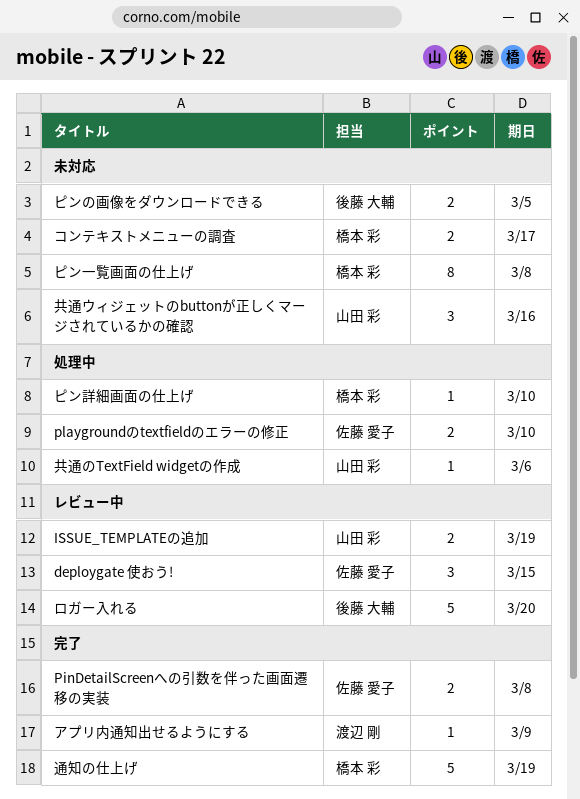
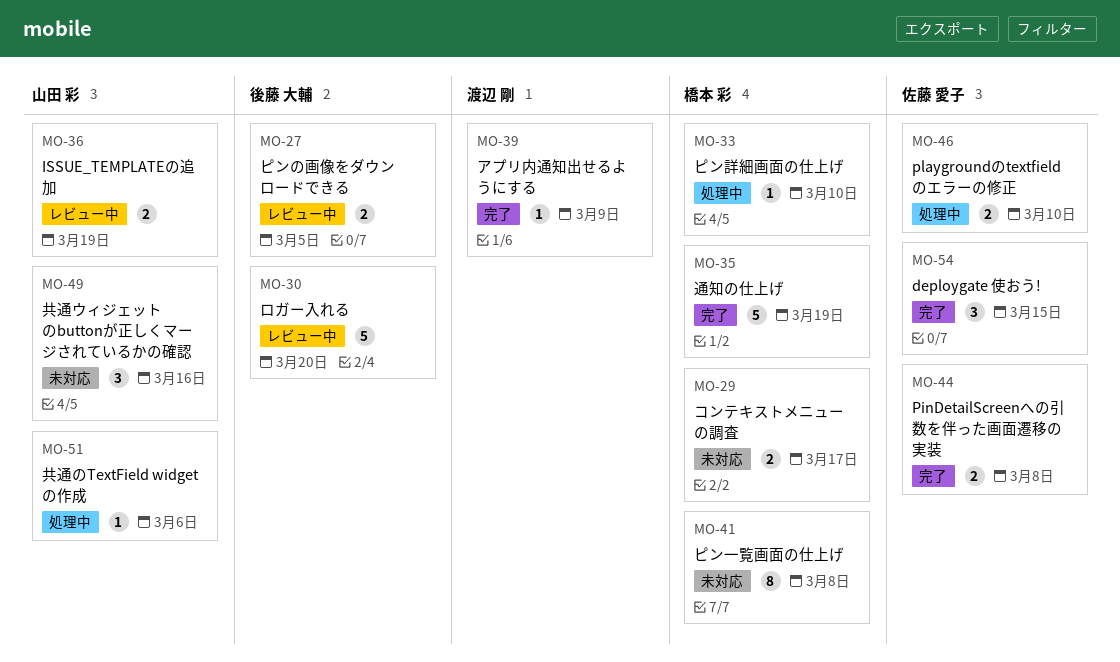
deploygate 使おう!, status: レビュー中 -> 完了
ピンの画像をダウンロードできる, status: 未対応 -> レビュー中

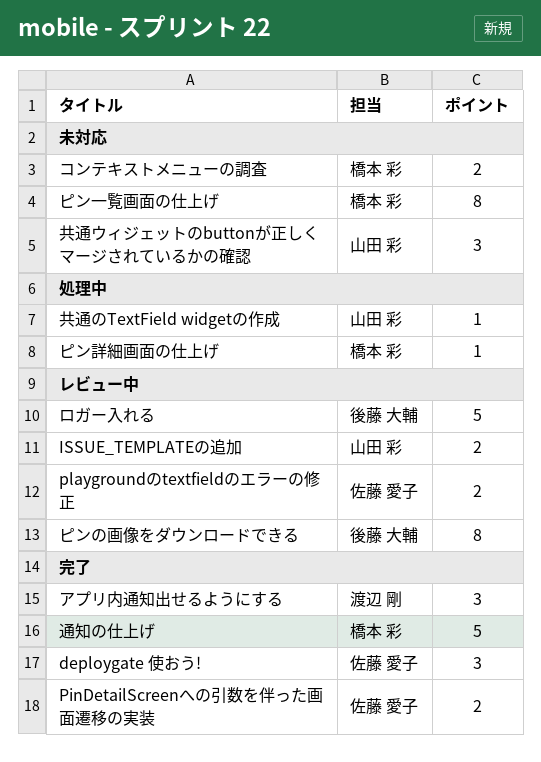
playgroundのtextfieldのエラーの修正, status: 処理中 -> レビュー中
アプリ内通知出せるようにする, estimate: 1 -> 3
ピンの画像をダウンロードできる, estimate: 2 -> 8

